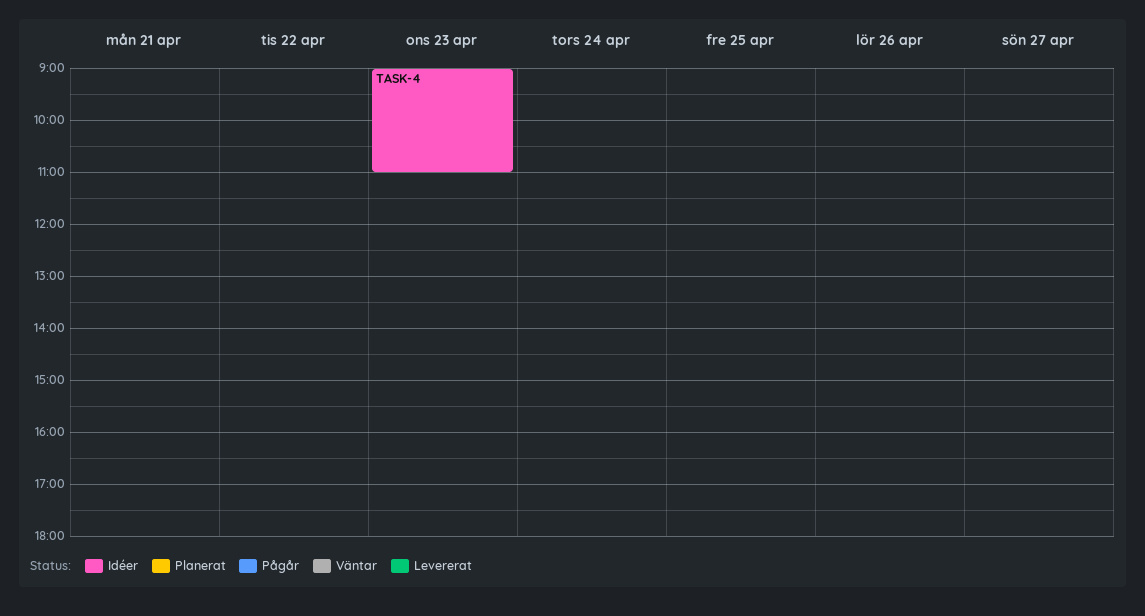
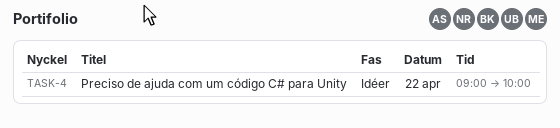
TASK-4, day: Apr 23 -> Apr 22
TASK-4, ends: 11:00 -> 10:00

